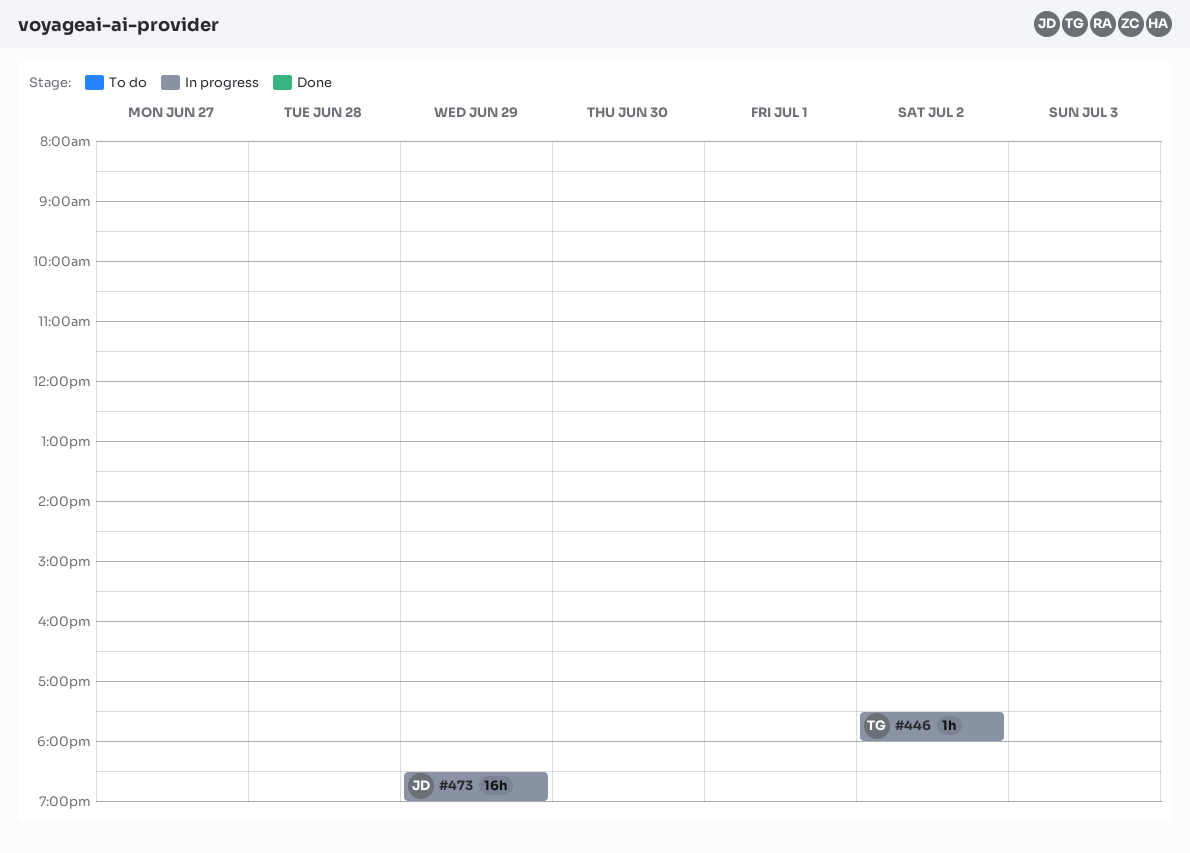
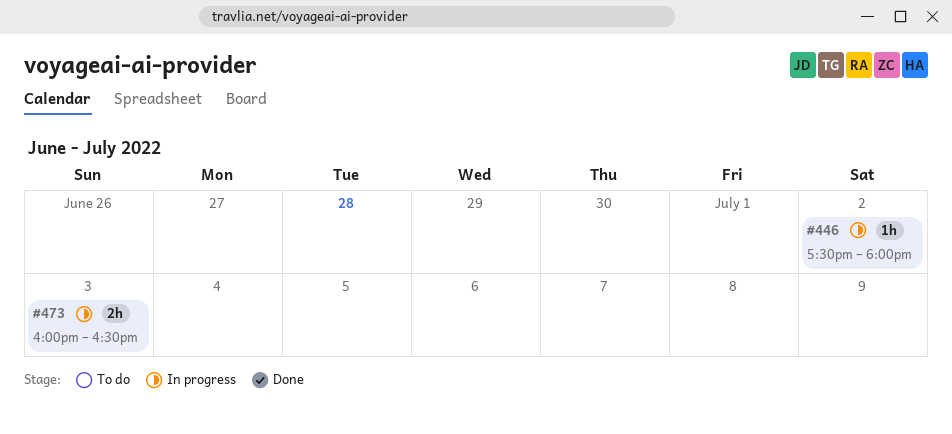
#473, estimate: 16h -> 2h
#473, day: Jun 29 -> Jul 3
#473, begins: 18:30 -> 16:00
#473, ends: 19:00 -> 16:30

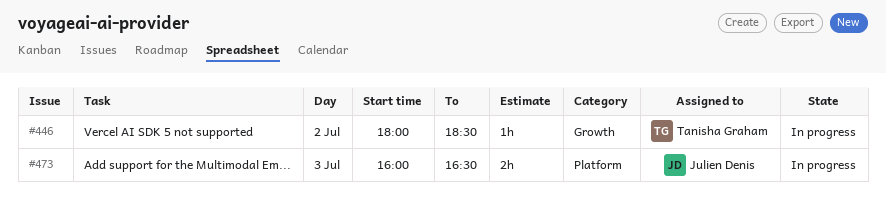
#446, begins: 17:30 -> 18:00
#446, ends: 18:00 -> 18:30

